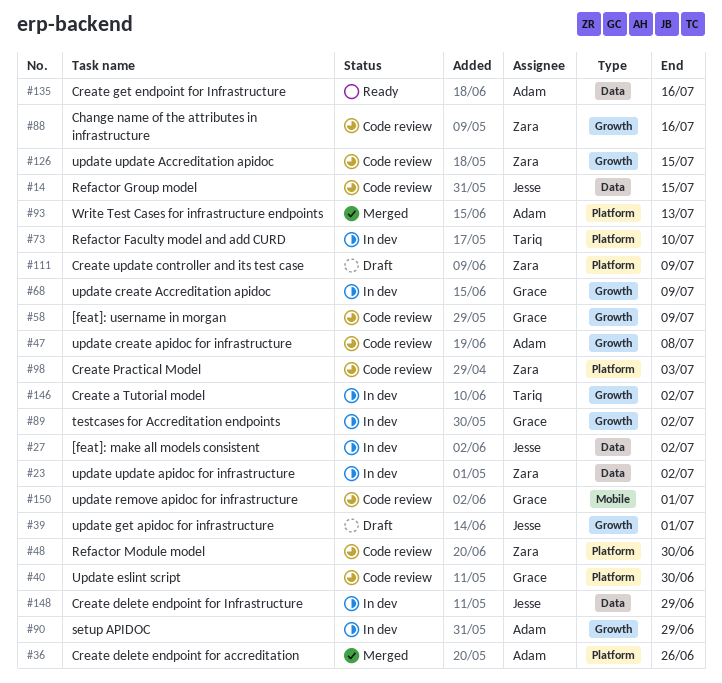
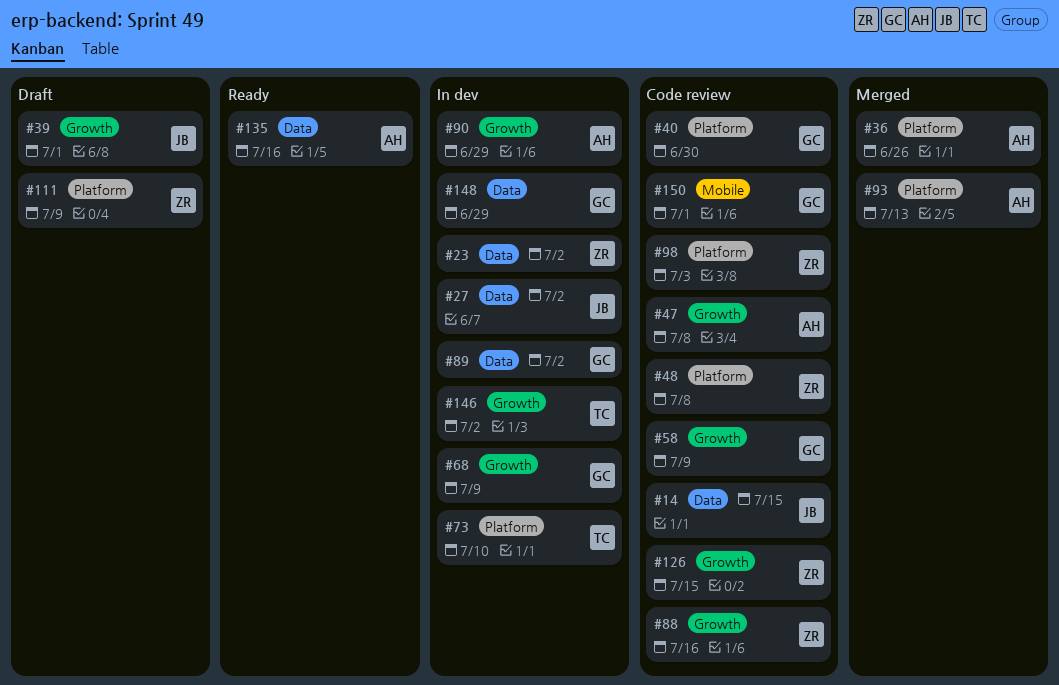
#48, due: Jun 30 -> Jul 8
#89, label: Growth -> Data
#148, owner: Jesse -> Grace

